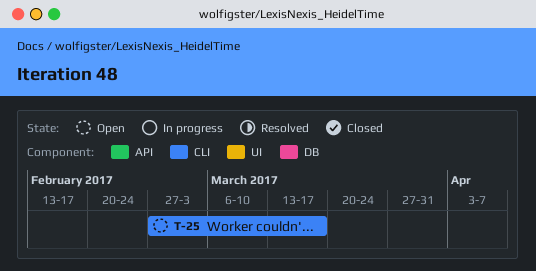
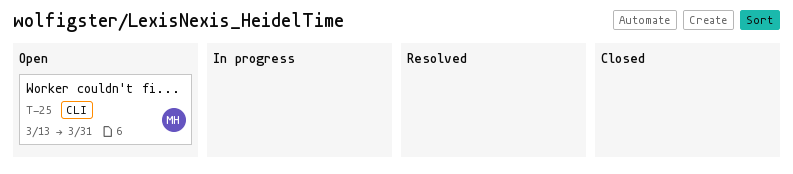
T-25, start: Feb 27 -> Mar 13
T-25, due: Mar 17 -> Mar 31

